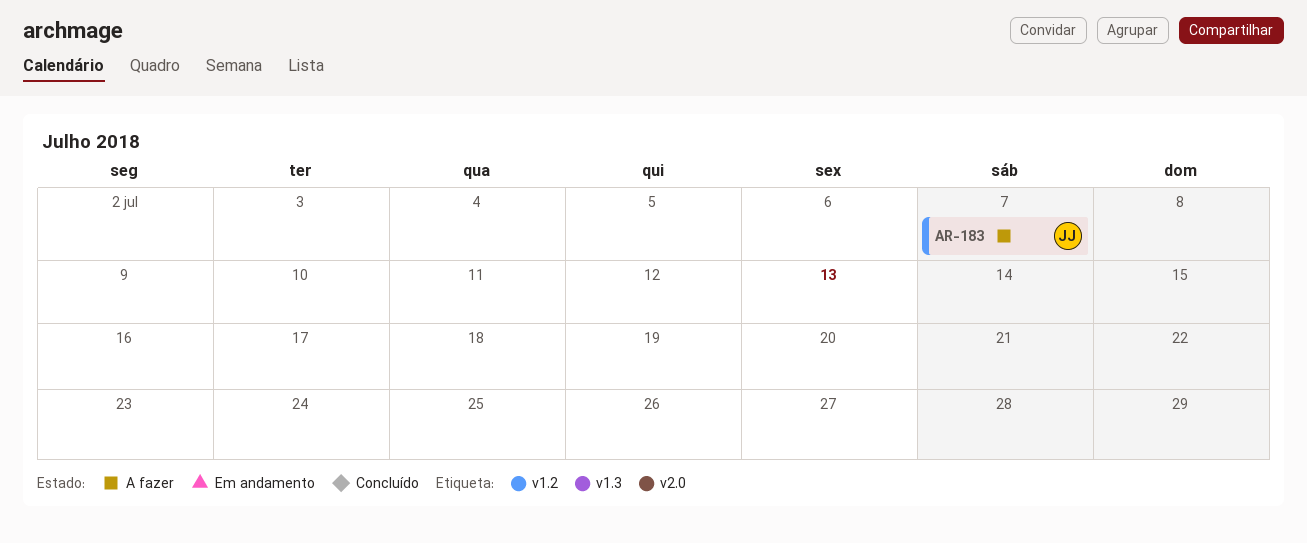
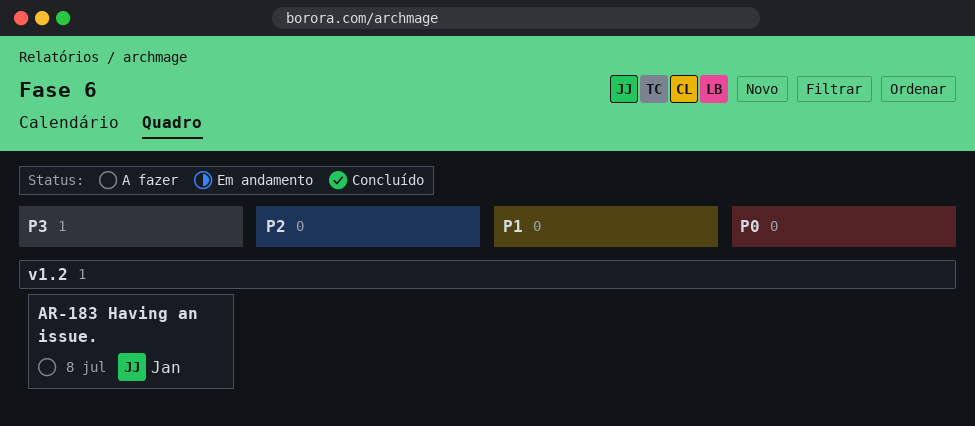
AR-183, due: Jul 7 -> Jul 8

